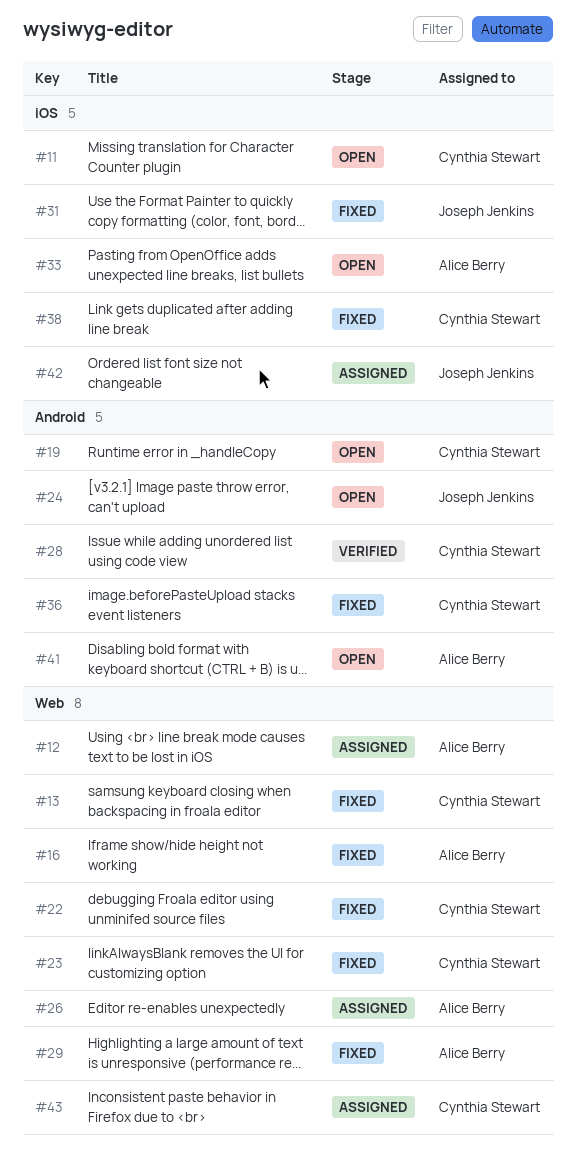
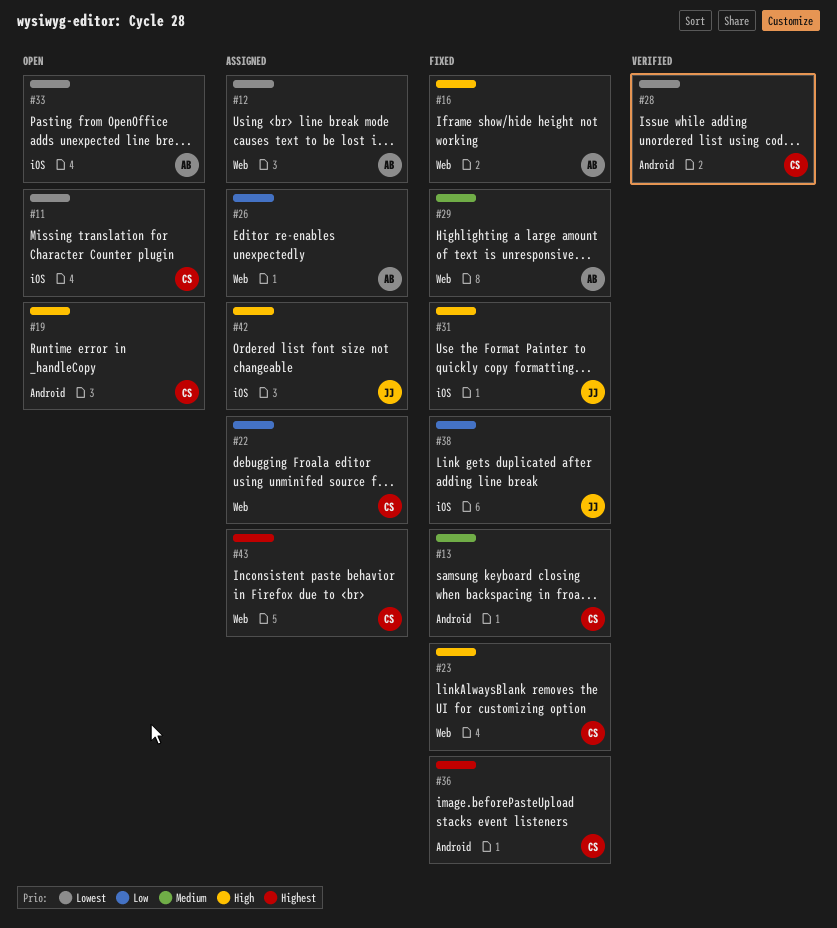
#13, label: Web -> Android
#22, status: Fixed -> Assigned
#24: present -> none
#38, owner: Cynthia Stewart -> Joseph Jenkins
#41: present -> none

